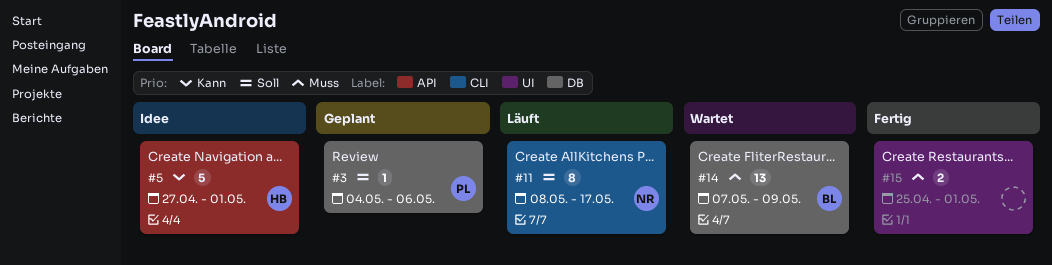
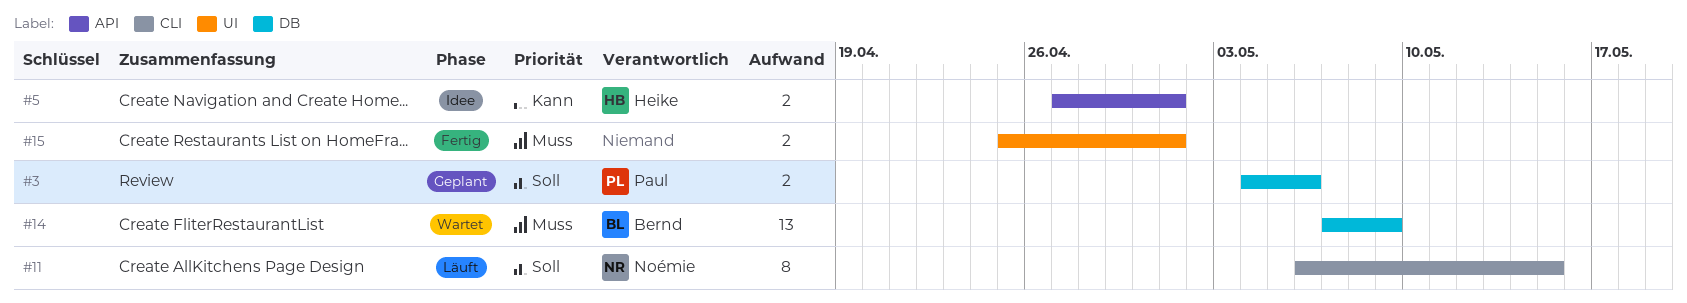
#3, estimate: 1 -> 2
#5, estimate: 5 -> 2
#11, start: May 8 -> May 6
#11, due: May 17 -> May 15

